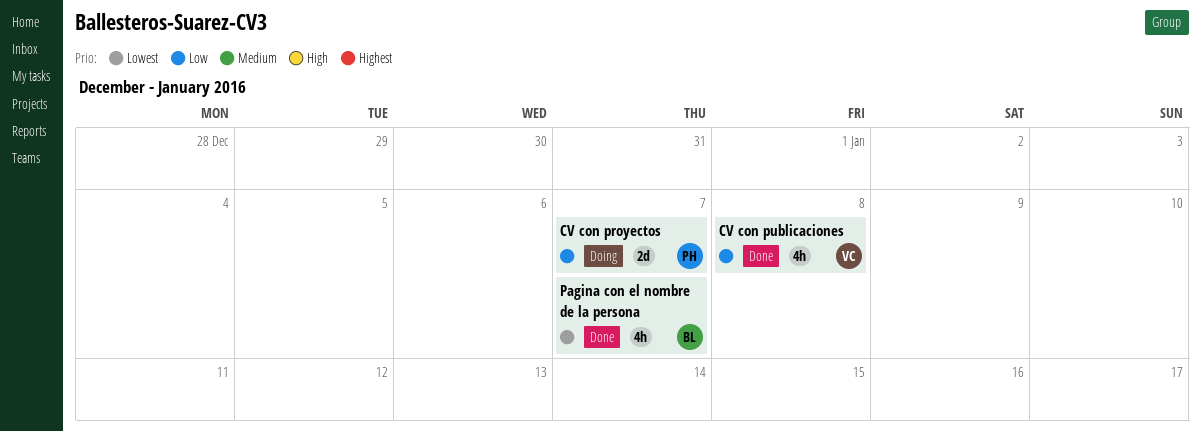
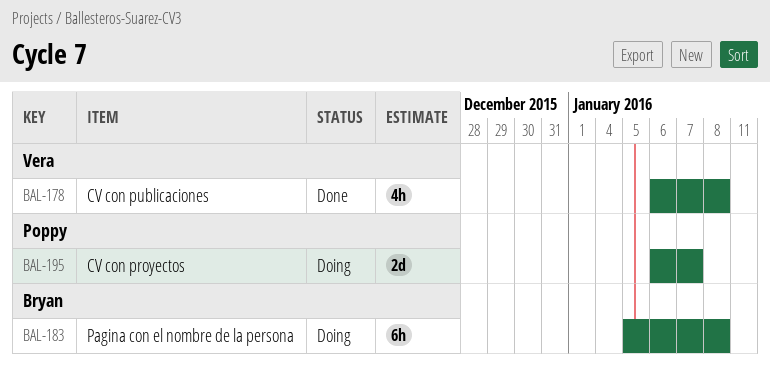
Pagina con el nombre de la persona, status: Done -> Doing
Pagina con el nombre de la persona, estimate: 4h -> 6h
Pagina con el nombre de la persona, due: Jan 7 -> Jan 8

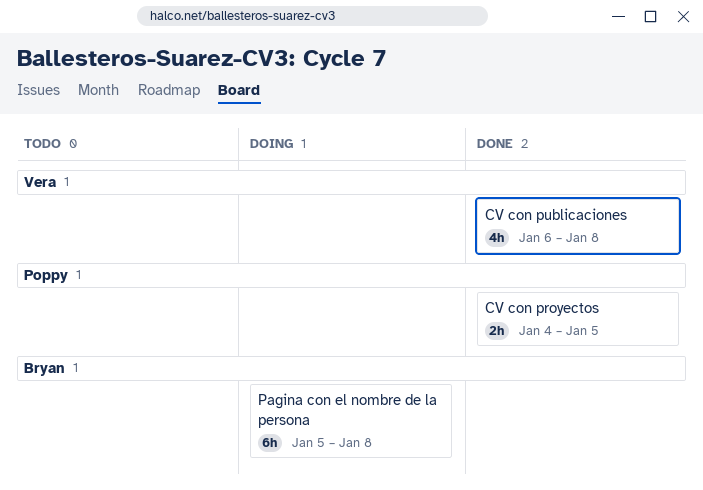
CV con proyectos, status: Doing -> Done
CV con proyectos, estimate: 2d -> 2h
CV con proyectos, start: Jan 6 -> Jan 4
CV con proyectos, due: Jan 7 -> Jan 5

